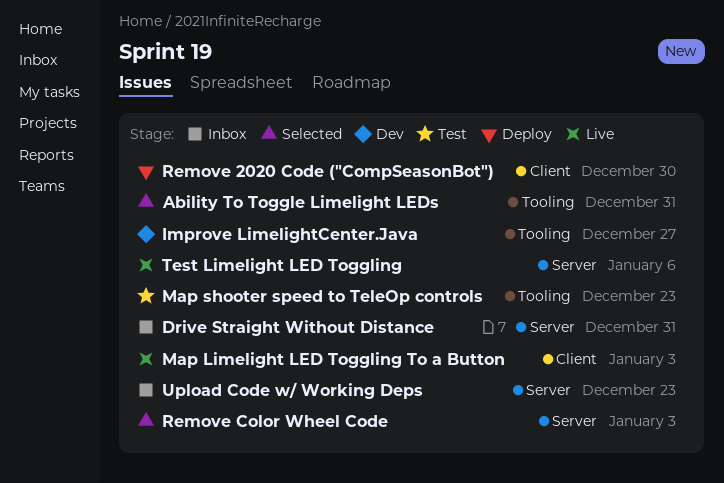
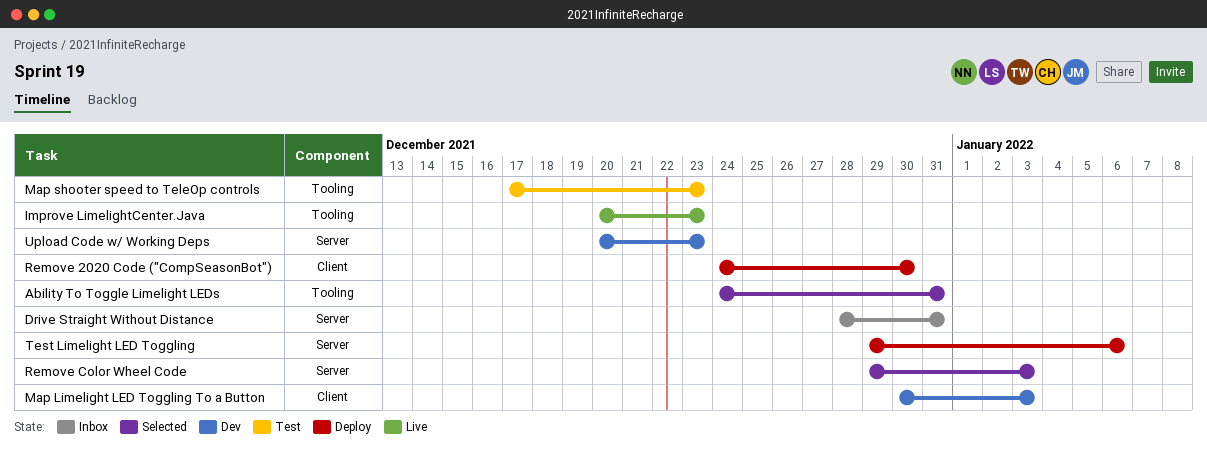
Improve LimelightCenter.Java, status: Dev -> Live
Improve LimelightCenter.Java, due: Dec 27 -> Dec 23
Map Limelight LED Toggling To a Button, status: Live -> Dev
Test Limelight LED Toggling, status: Live -> Deploy
Upload Code w/ Working Deps, status: Inbox -> Dev

